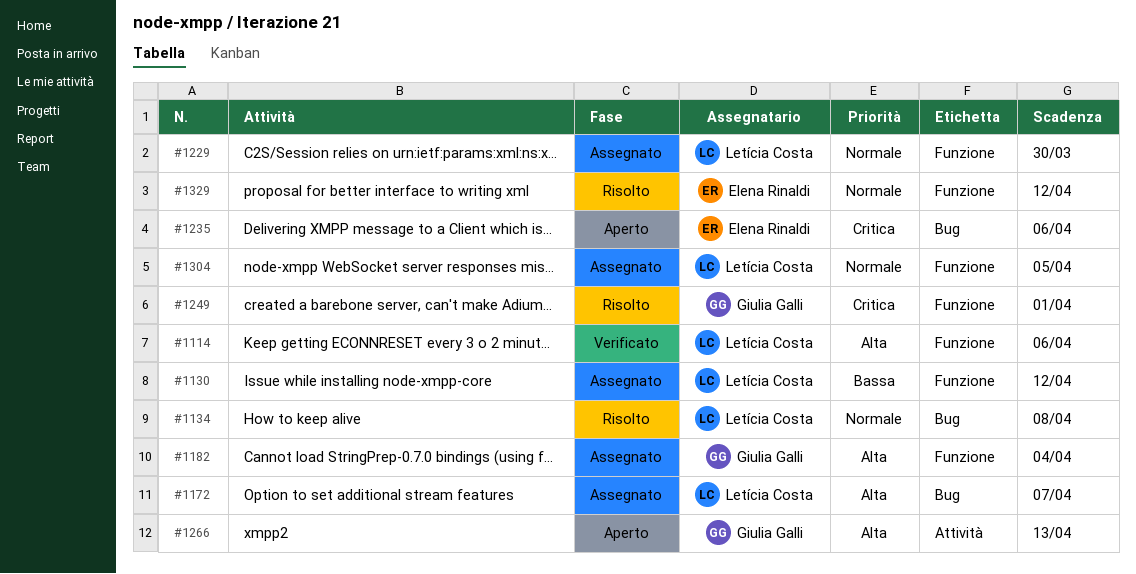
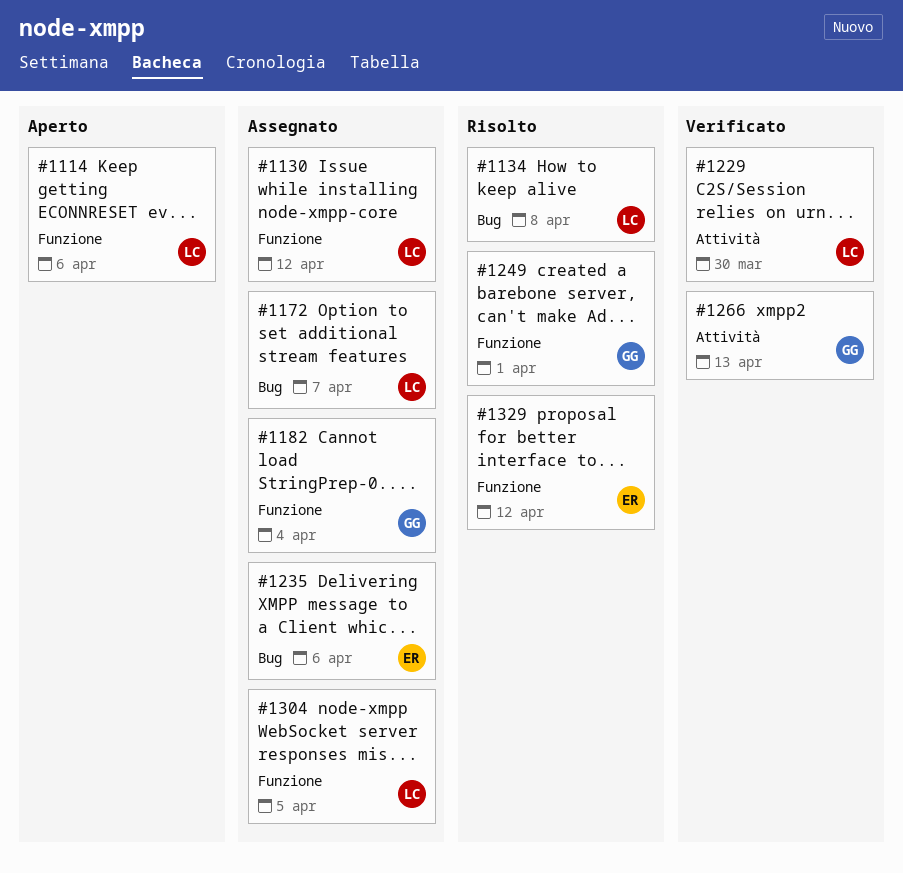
#1114, status: Verificato -> Aperto
#1229, status: Assegnato -> Verificato
#1229, label: Funzione -> Attività
#1235, status: Aperto -> Assegnato
#1266, status: Aperto -> Verificato

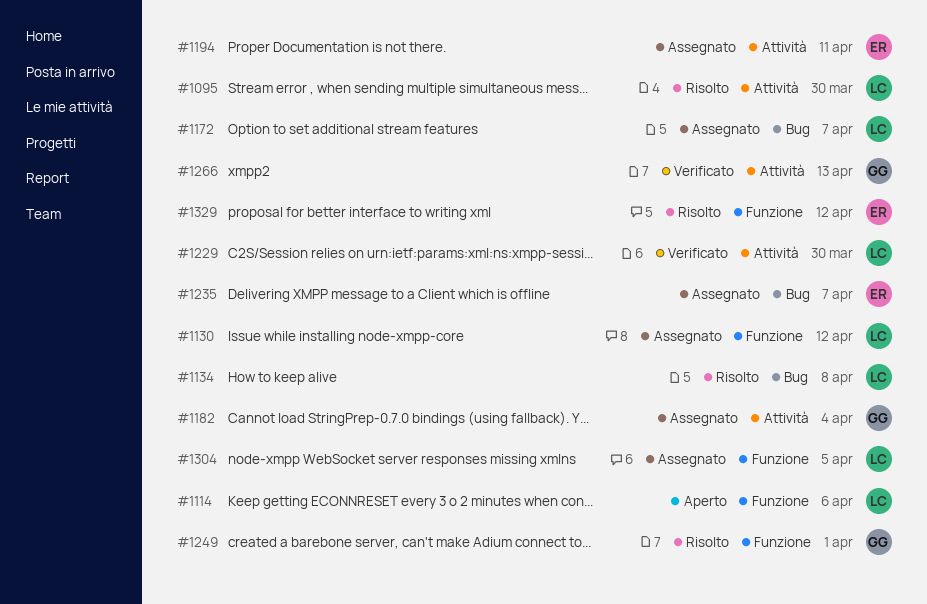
#1095: none -> present
#1182, label: Funzione -> Attività
#1194: none -> present
#1235, due: Apr 6 -> Apr 7

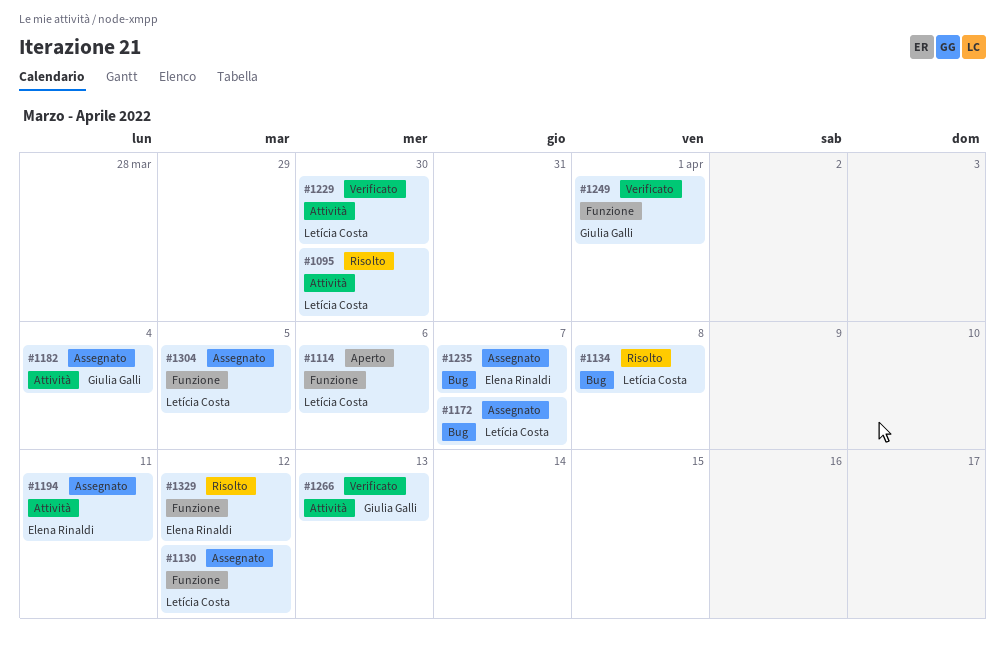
#1249, status: Risolto -> Verificato

